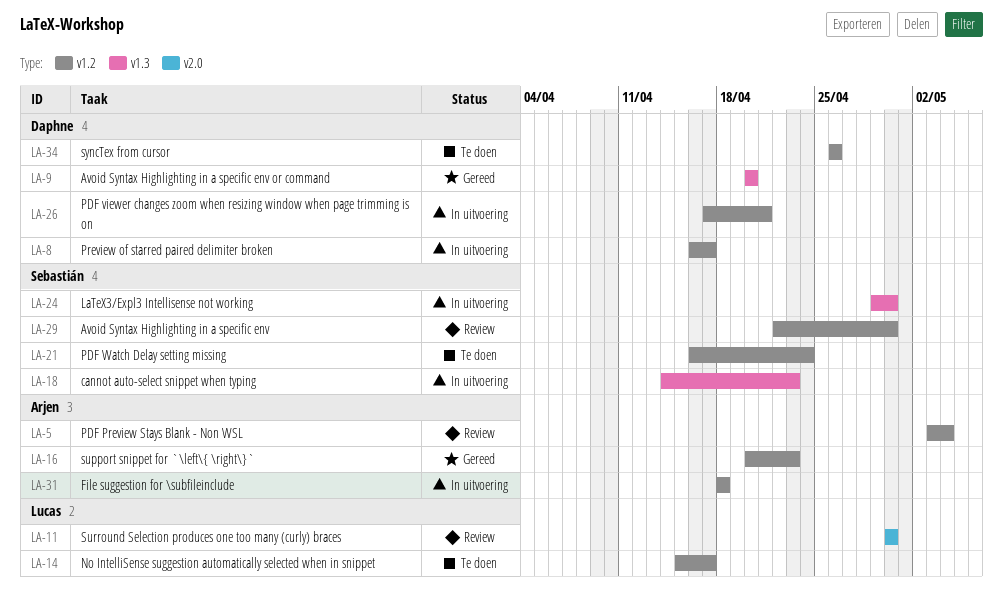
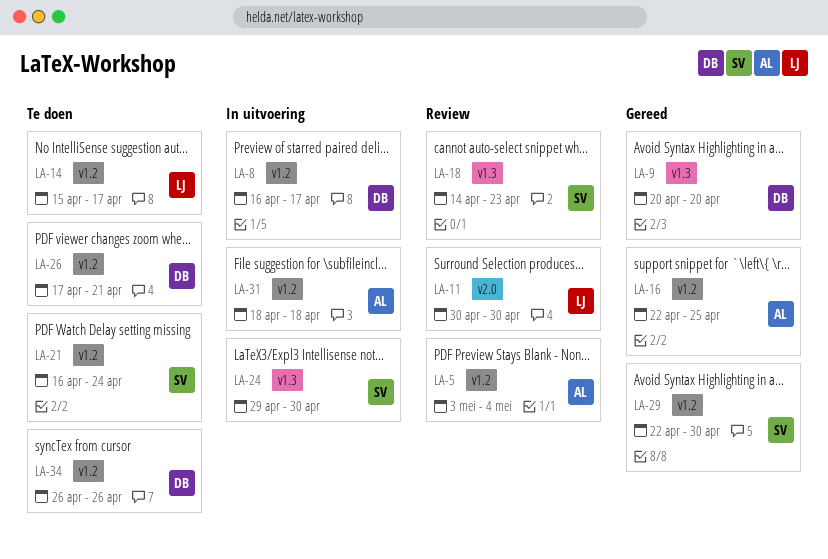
LA-16, start: Apr 20 -> Apr 22
LA-16, due: Apr 23 -> Apr 25
LA-18, status: In uitvoering -> Review
LA-26, status: In uitvoering -> Te doen
LA-29, status: Review -> Gereed

